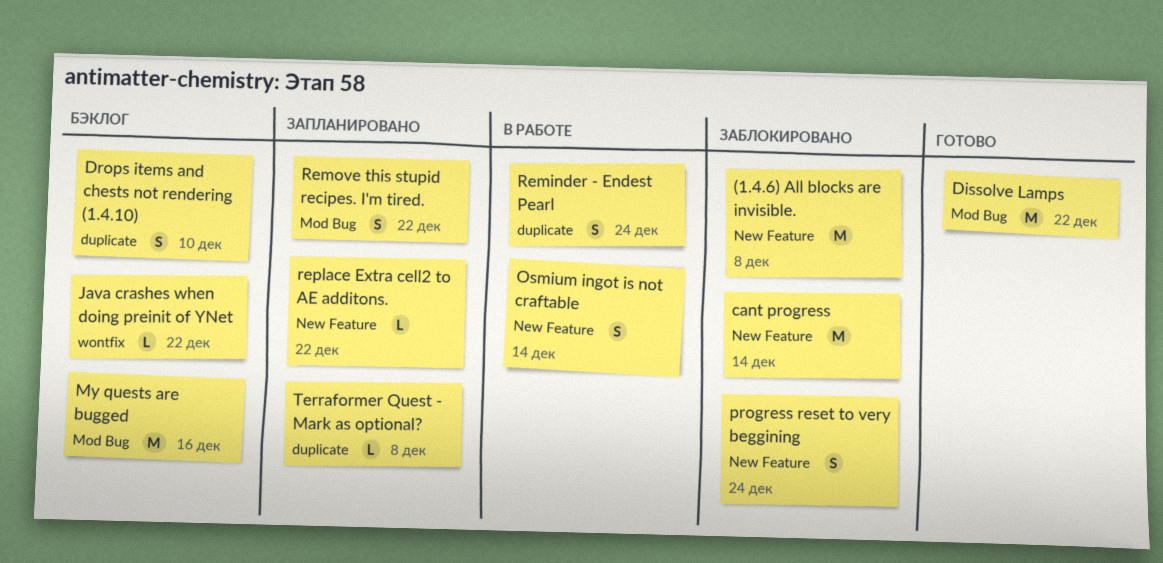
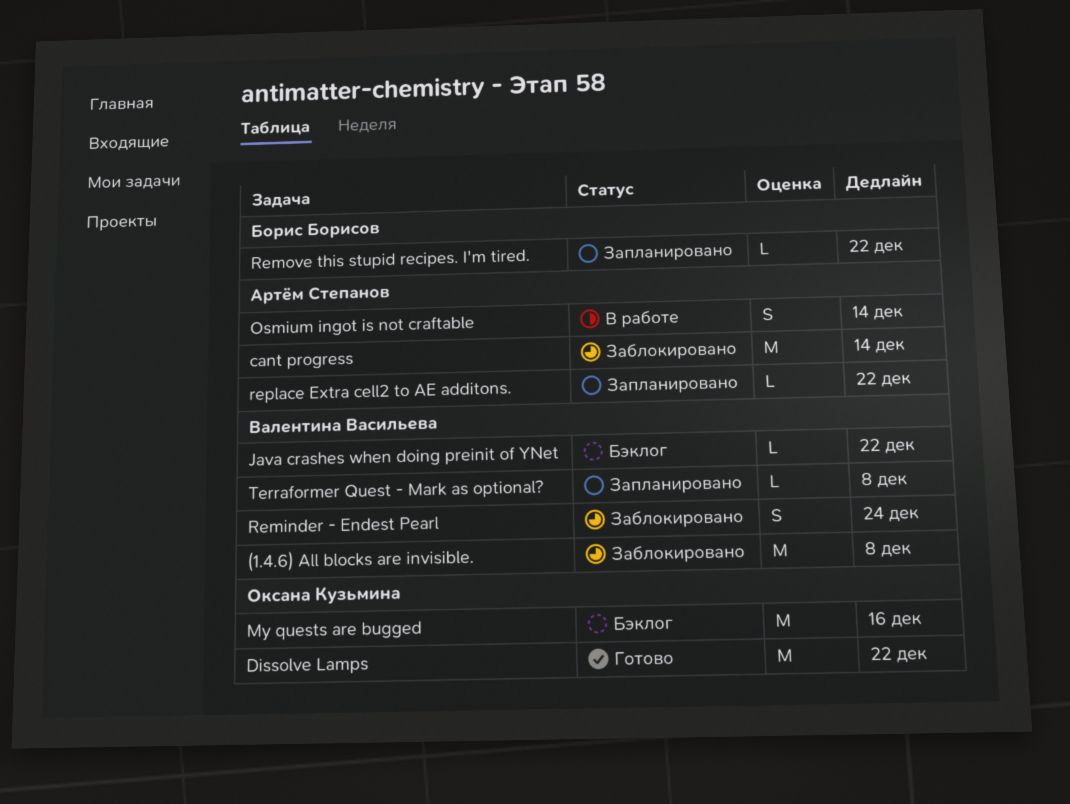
Drops items and chests not rendering (1.4.10): present -> none
progress reset to very beggining: present -> none
Reminder - Endest Pearl, status: В работе -> Заблокировано
Remove this stupid recipes. I'm tired., estimate: S -> L

